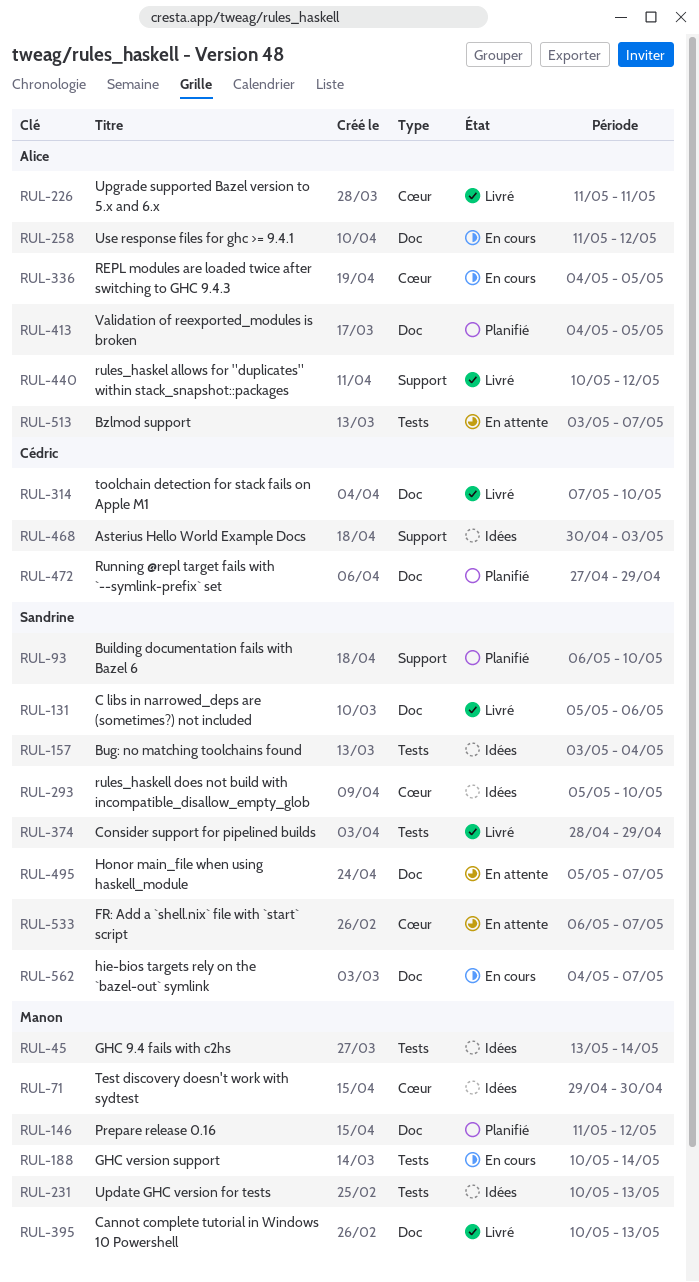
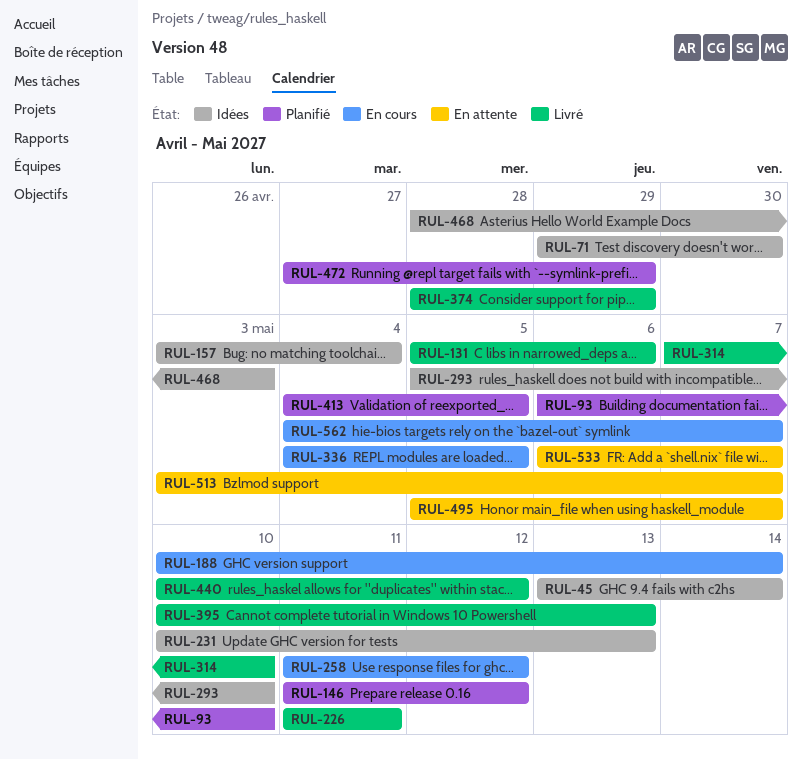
RUL-468, start: Apr 30 -> Apr 28

